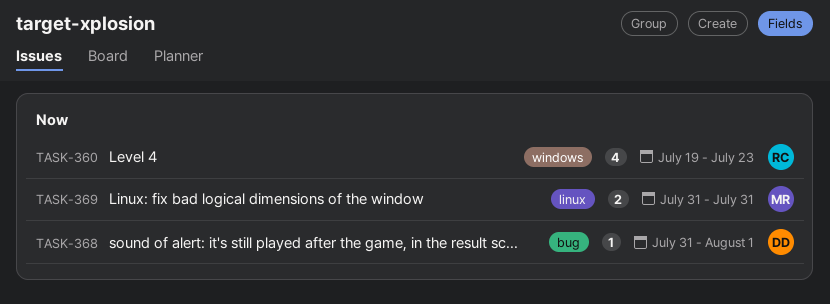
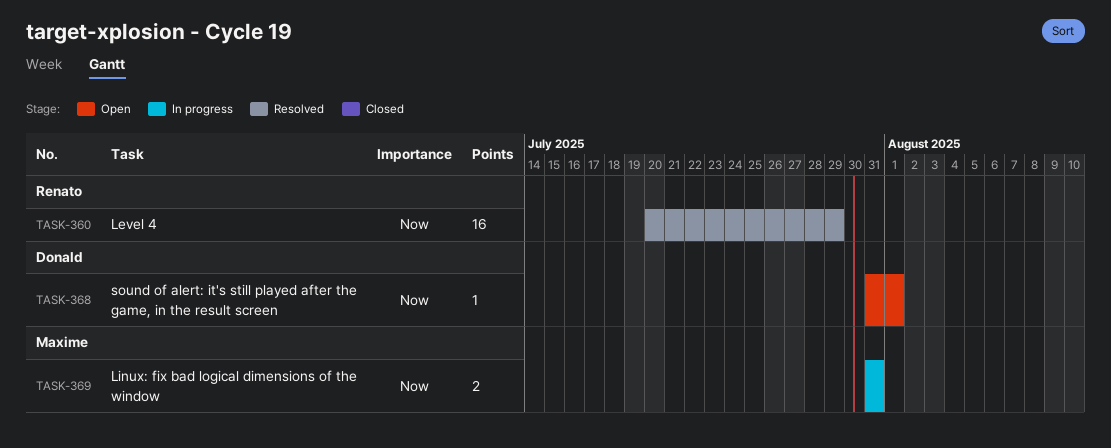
TASK-360, estimate: 4 -> 16
TASK-360, start: Jul 19 -> Jul 20
TASK-360, due: Jul 23 -> Jul 29

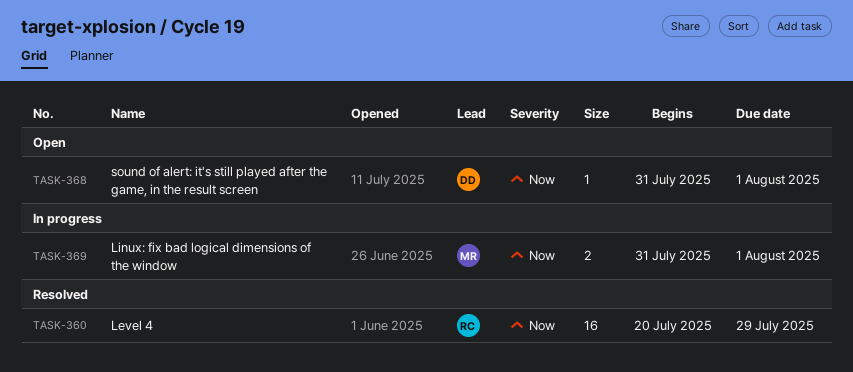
TASK-369, due: Jul 31 -> Aug 1

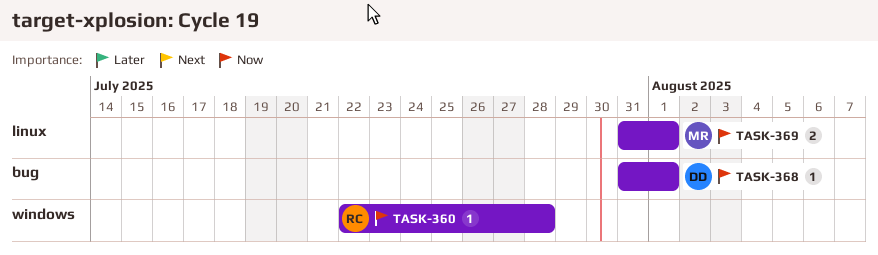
TASK-360, estimate: 16 -> 1
TASK-360, start: Jul 20 -> Jul 22
TASK-360, due: Jul 29 -> Jul 28

